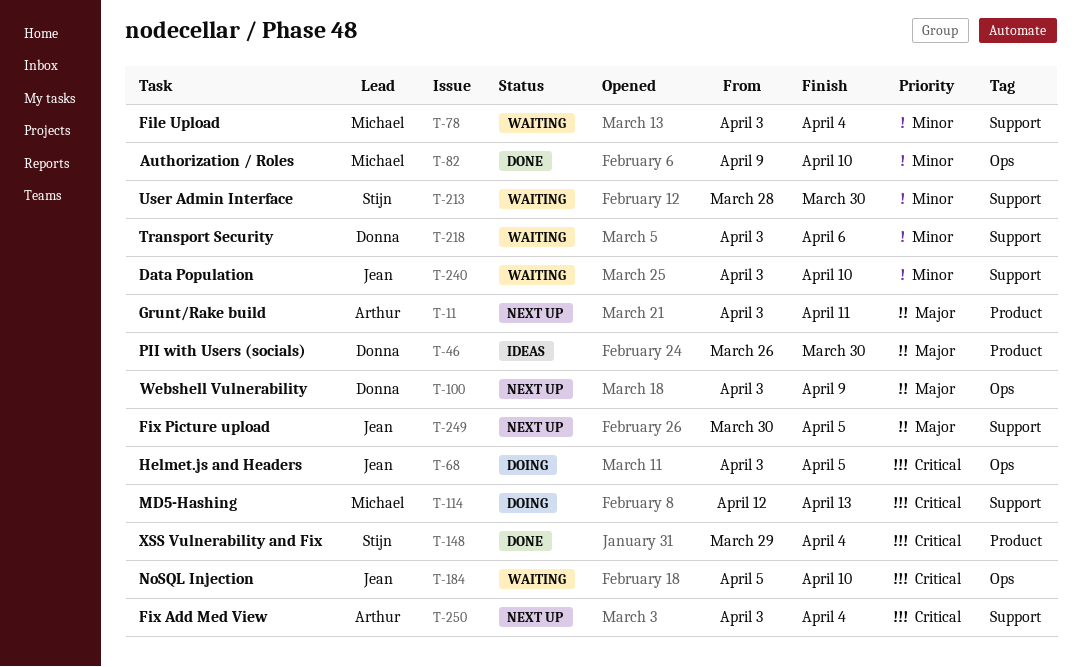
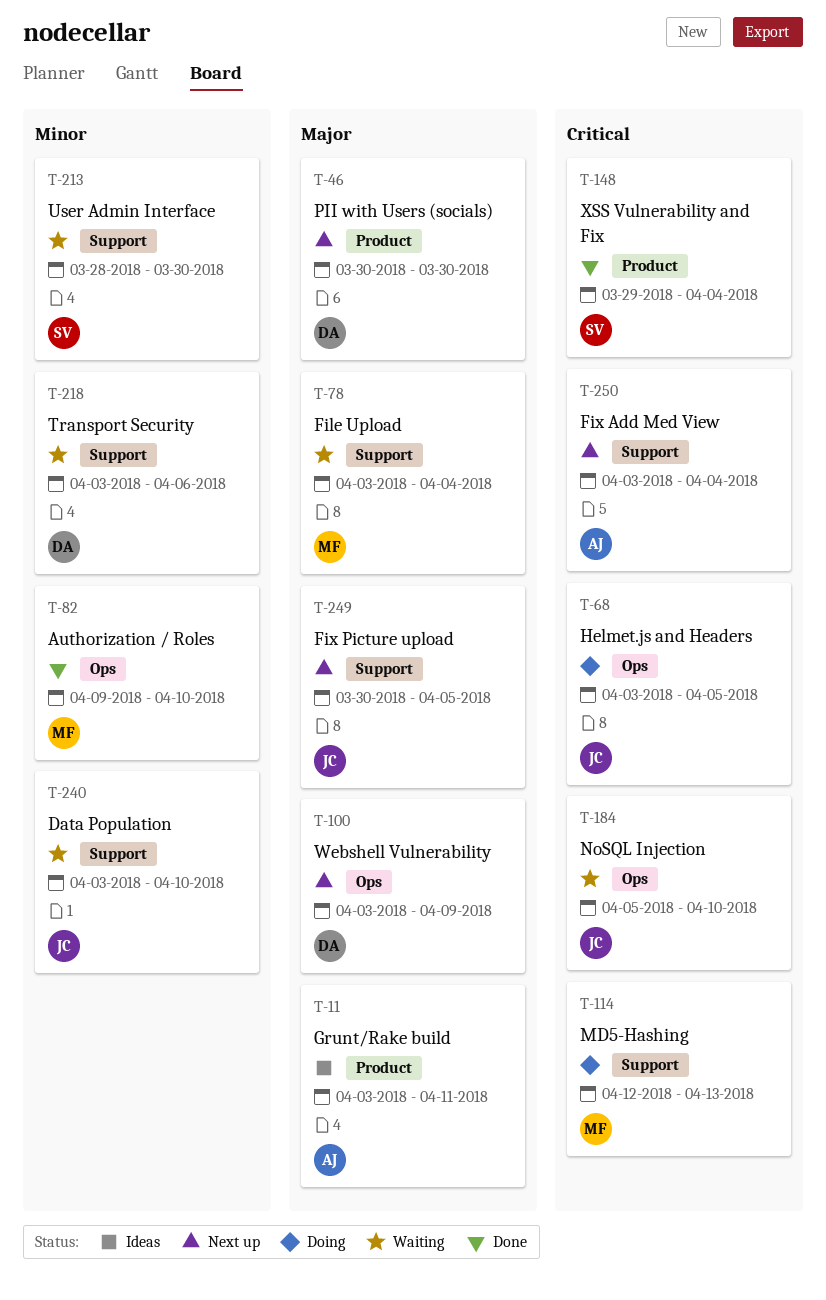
T-11, status: Next up -> Ideas
T-46, status: Ideas -> Next up
T-46, start: Mar 26 -> Mar 30
T-78, priority: Minor -> Major

